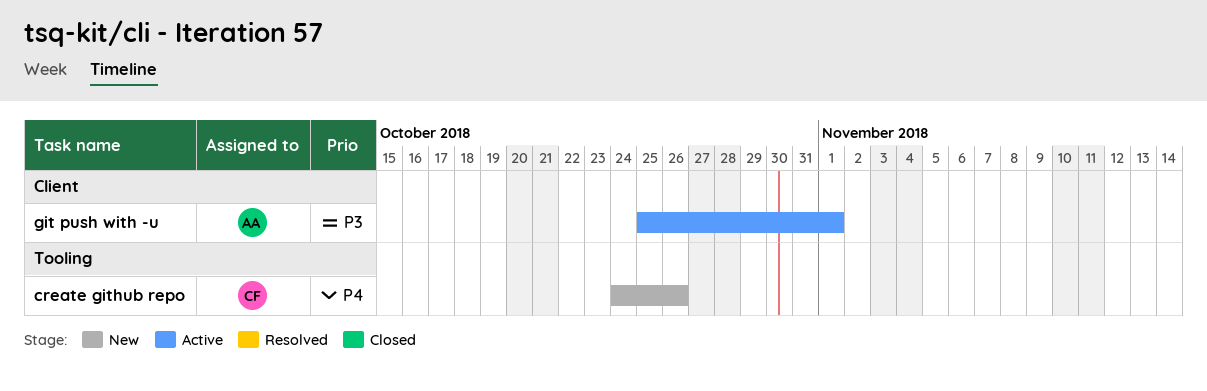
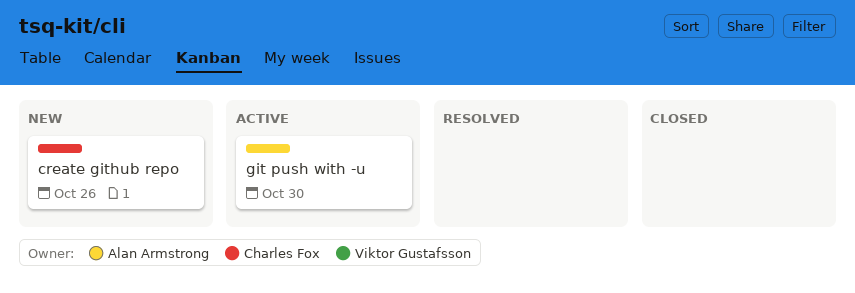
git push with -u, due: Nov 1 -> Oct 30

